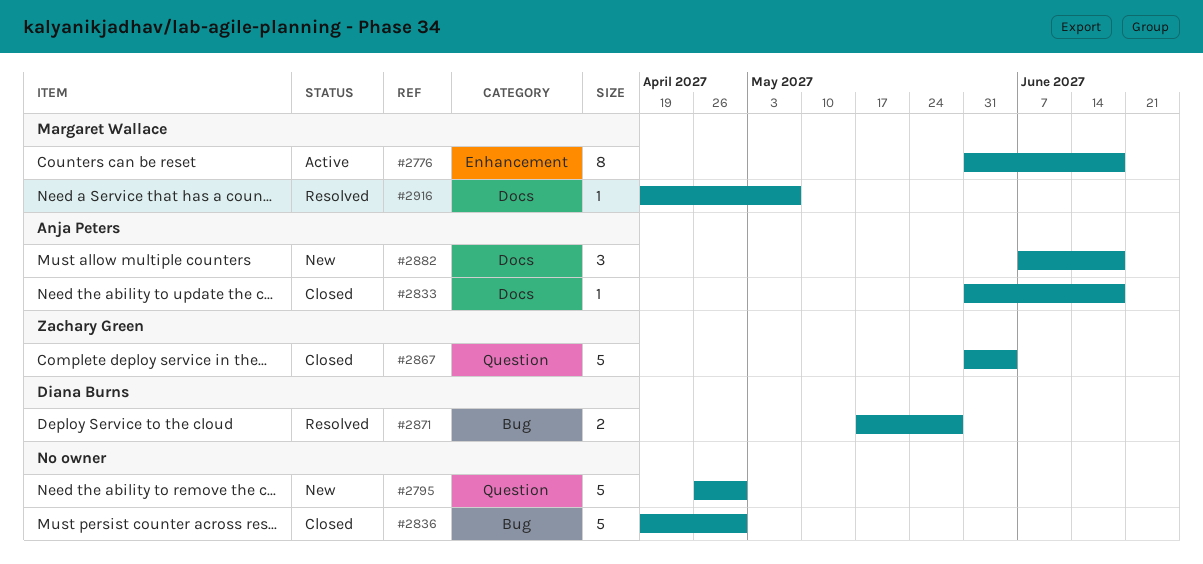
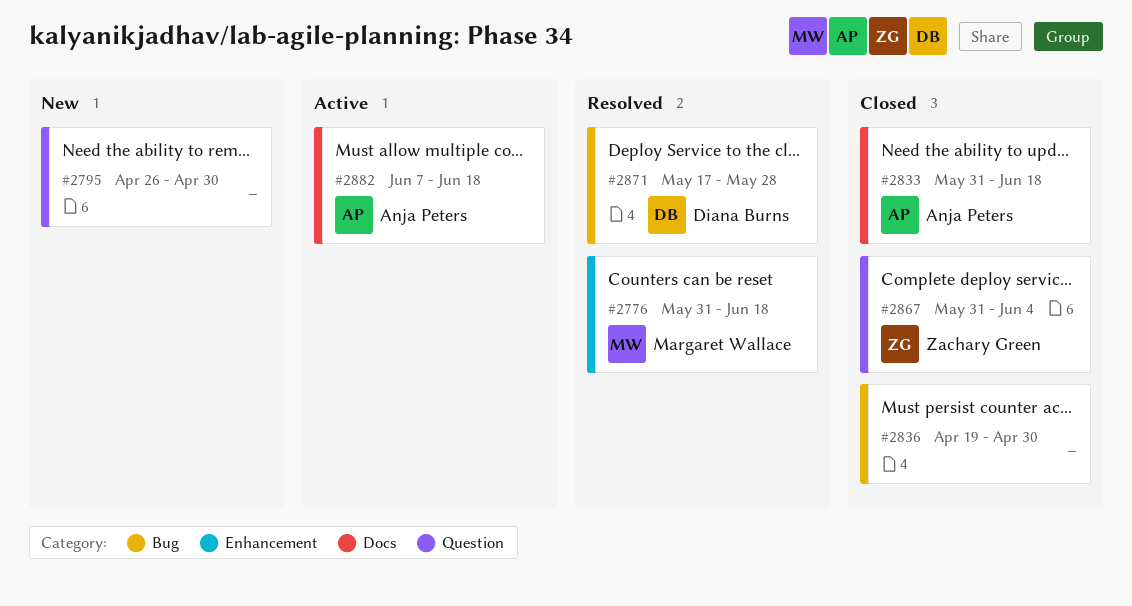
#2776, status: Active -> Resolved
#2882, status: New -> Active
#2916: present -> none

